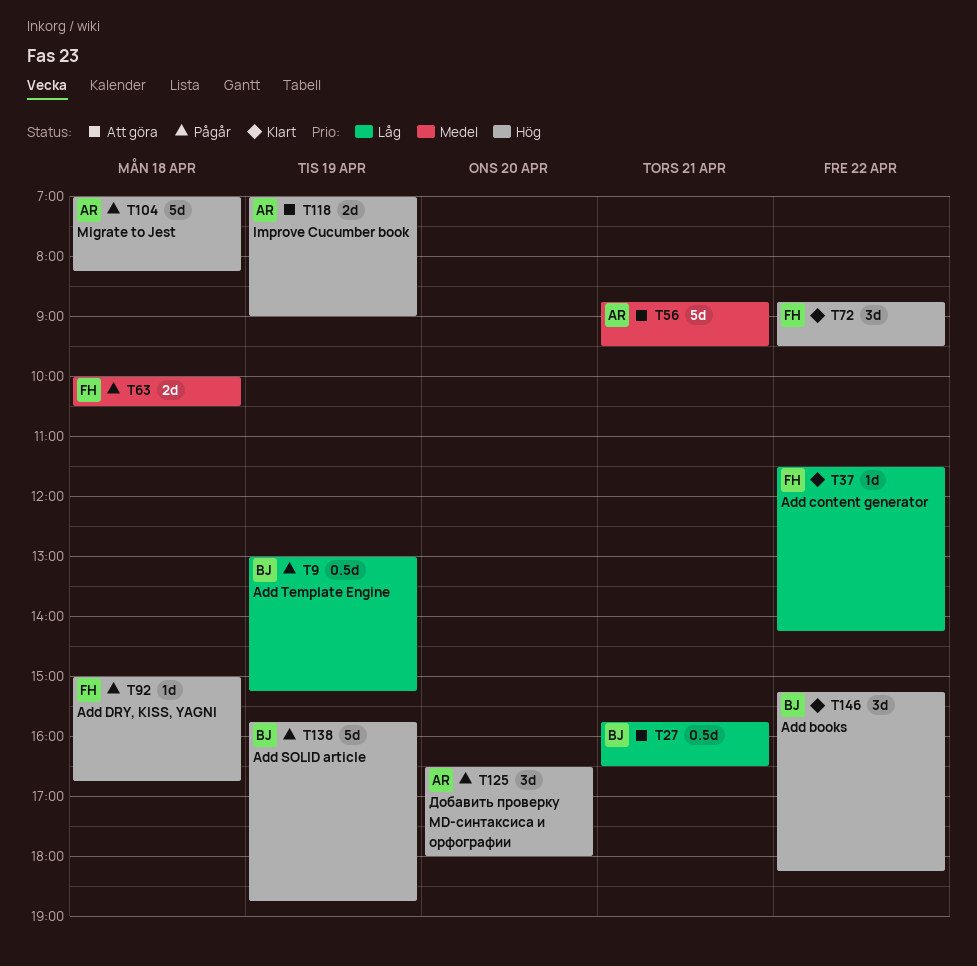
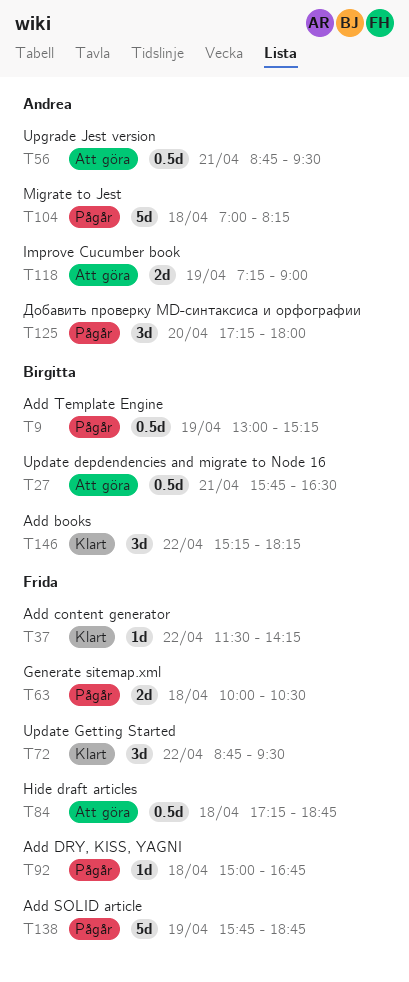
T56, estimate: 5d -> 0.5d
T84: none -> present
T118, begins: 07:00 -> 07:15
T125, begins: 16:30 -> 17:15
T138, owner: Birgitta -> Frida

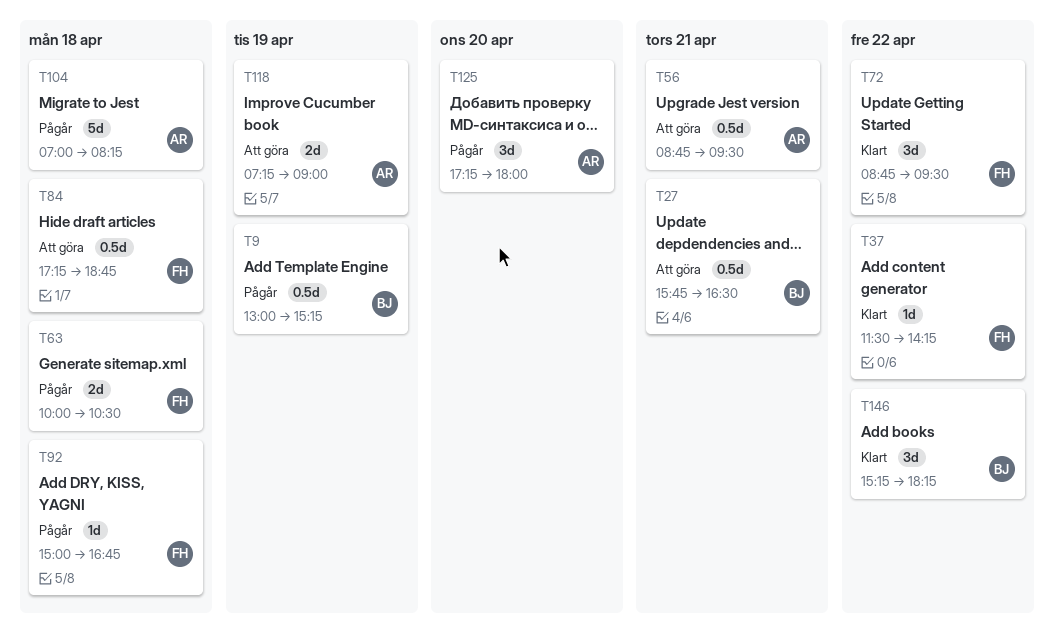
T138: present -> none

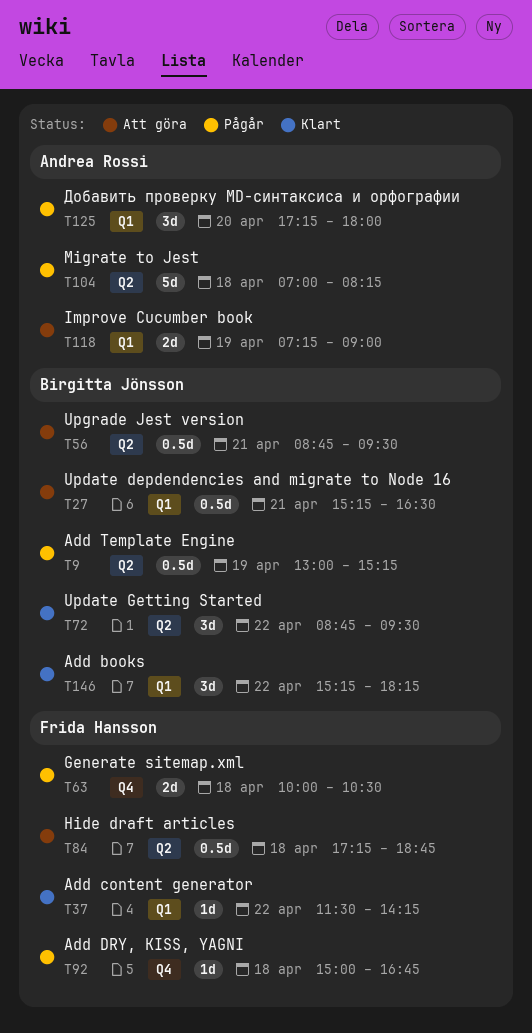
T27, begins: 15:45 -> 15:15
T56, owner: Andrea Rossi -> Birgitta Jönsson
T72, owner: Frida Hansson -> Birgitta Jönsson

